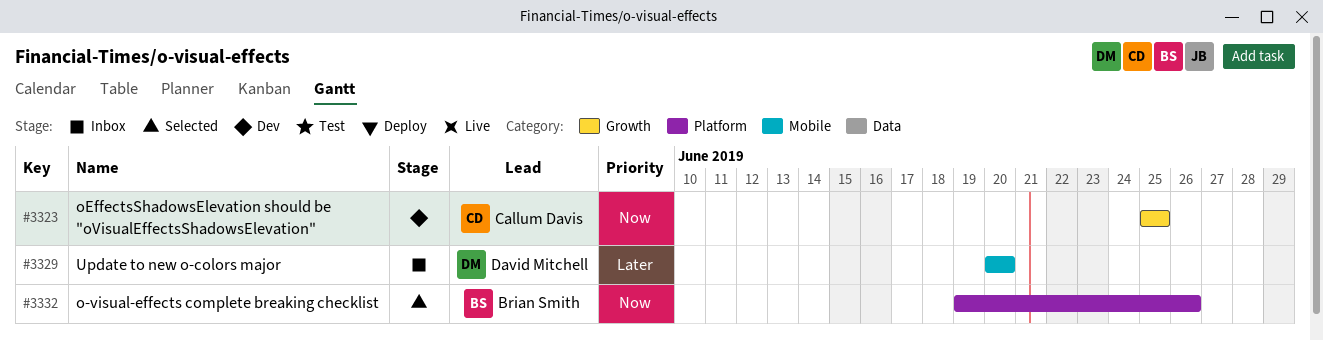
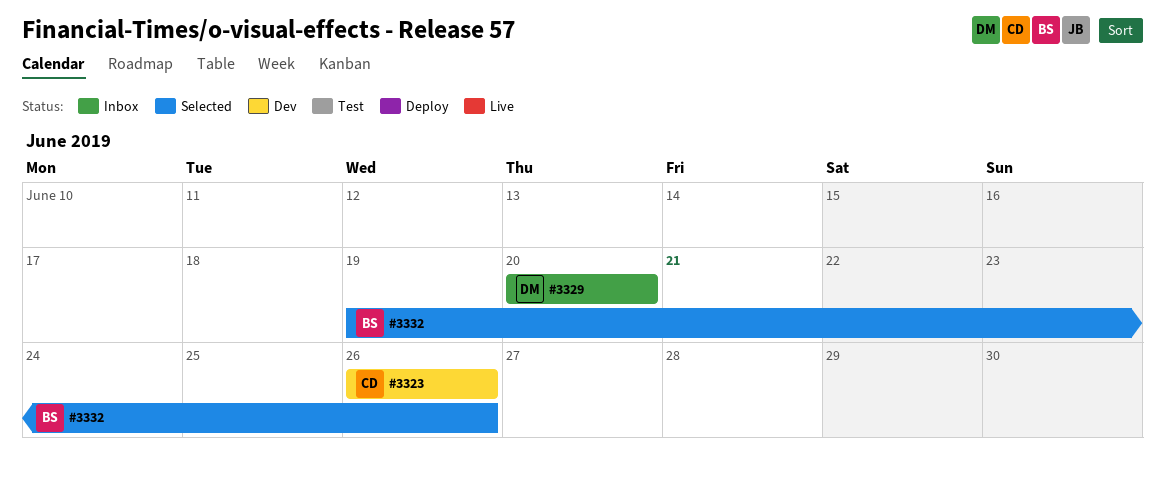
#3323, start: Jun 25 -> Jun 26
#3323, due: Jun 25 -> Jun 26

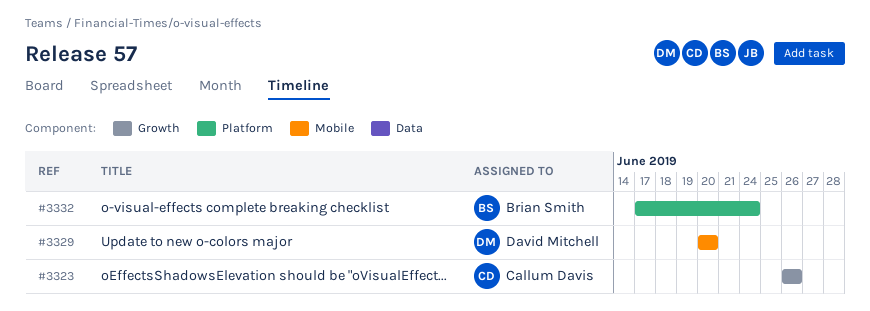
#3332, start: Jun 19 -> Jun 17
#3332, due: Jun 26 -> Jun 24

